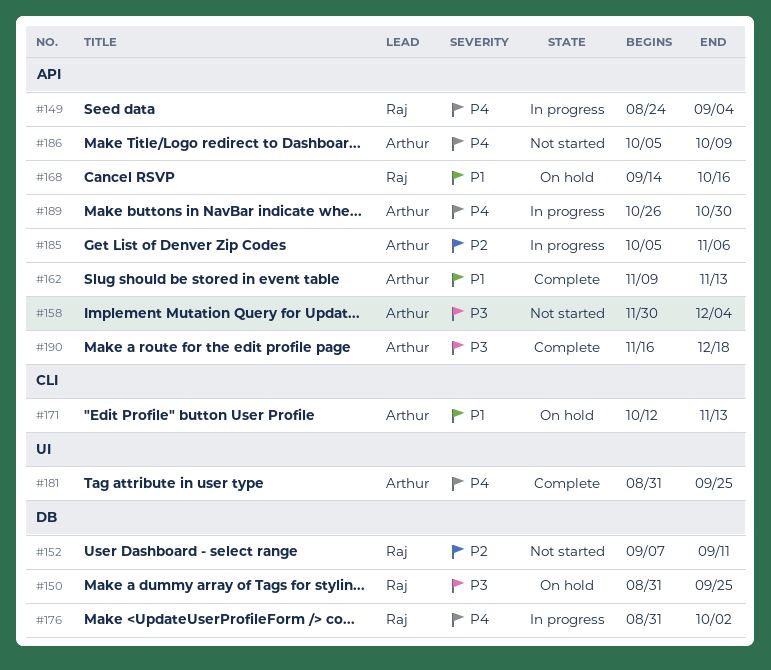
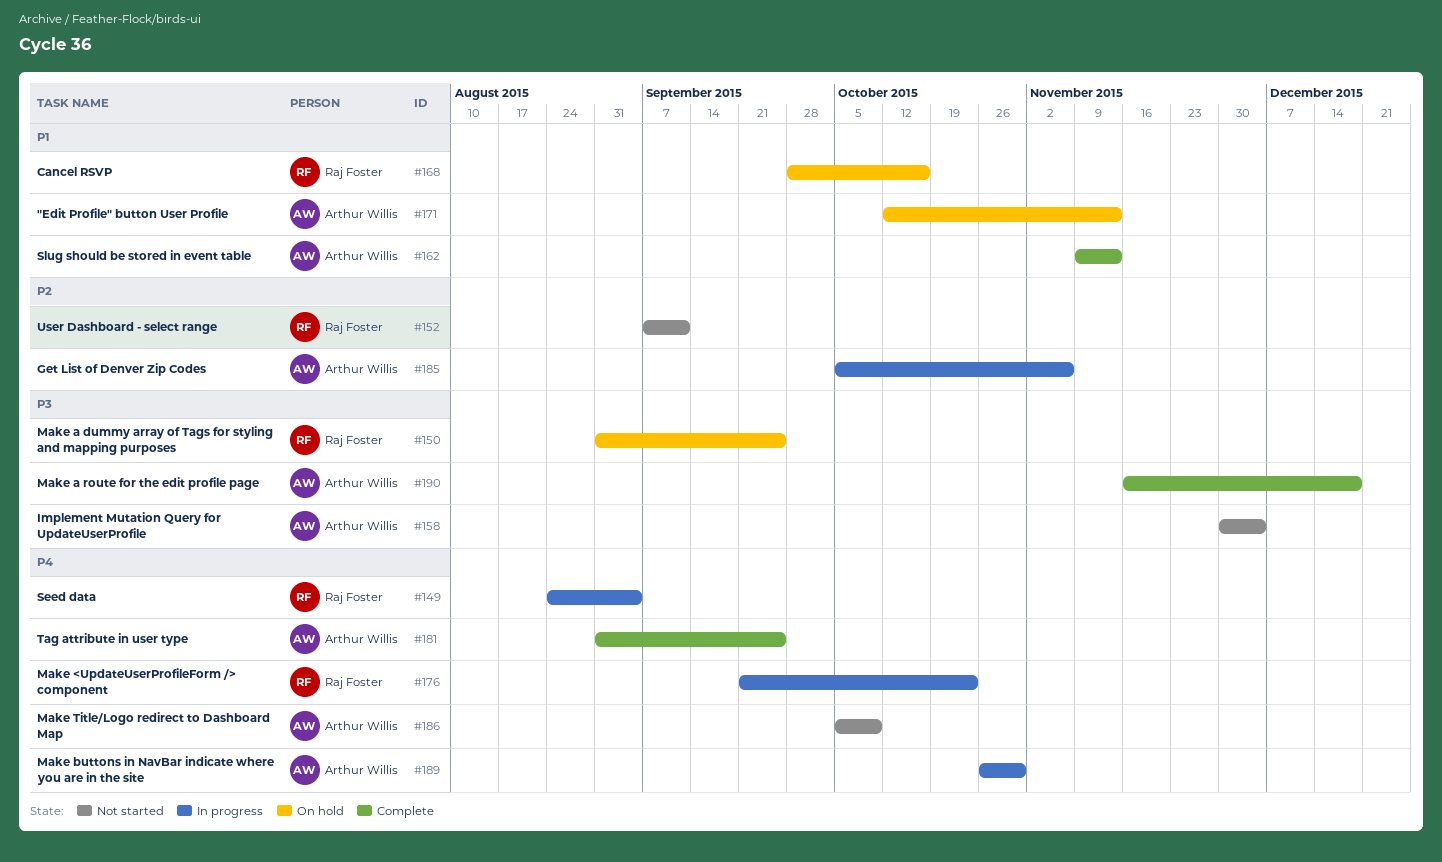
#168, start: Sep 14 -> Sep 28
#176, start: Aug 31 -> Sep 21
#176, due: Oct 2 -> Oct 23

